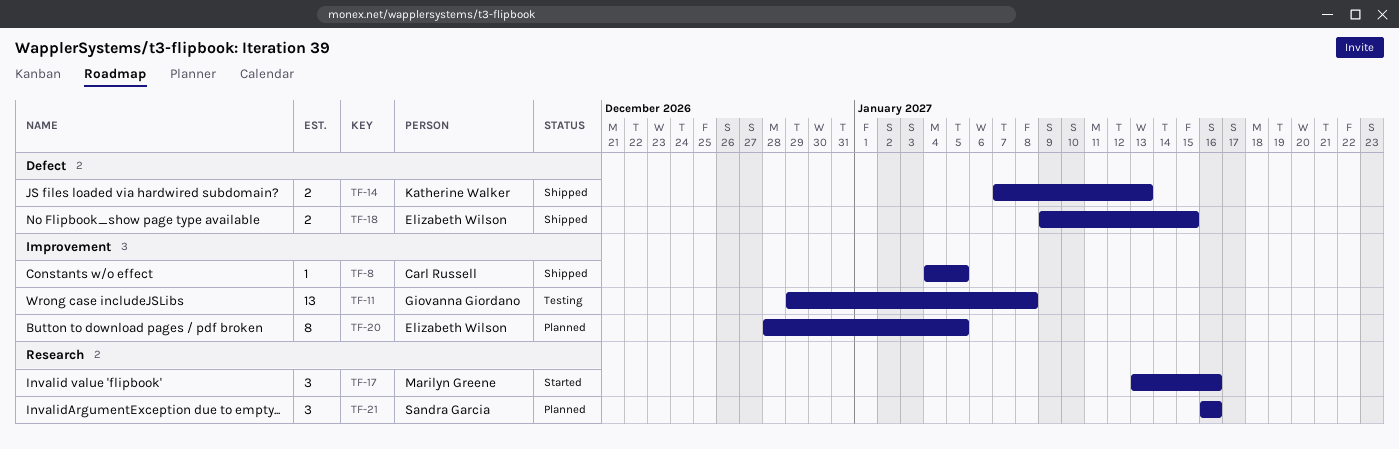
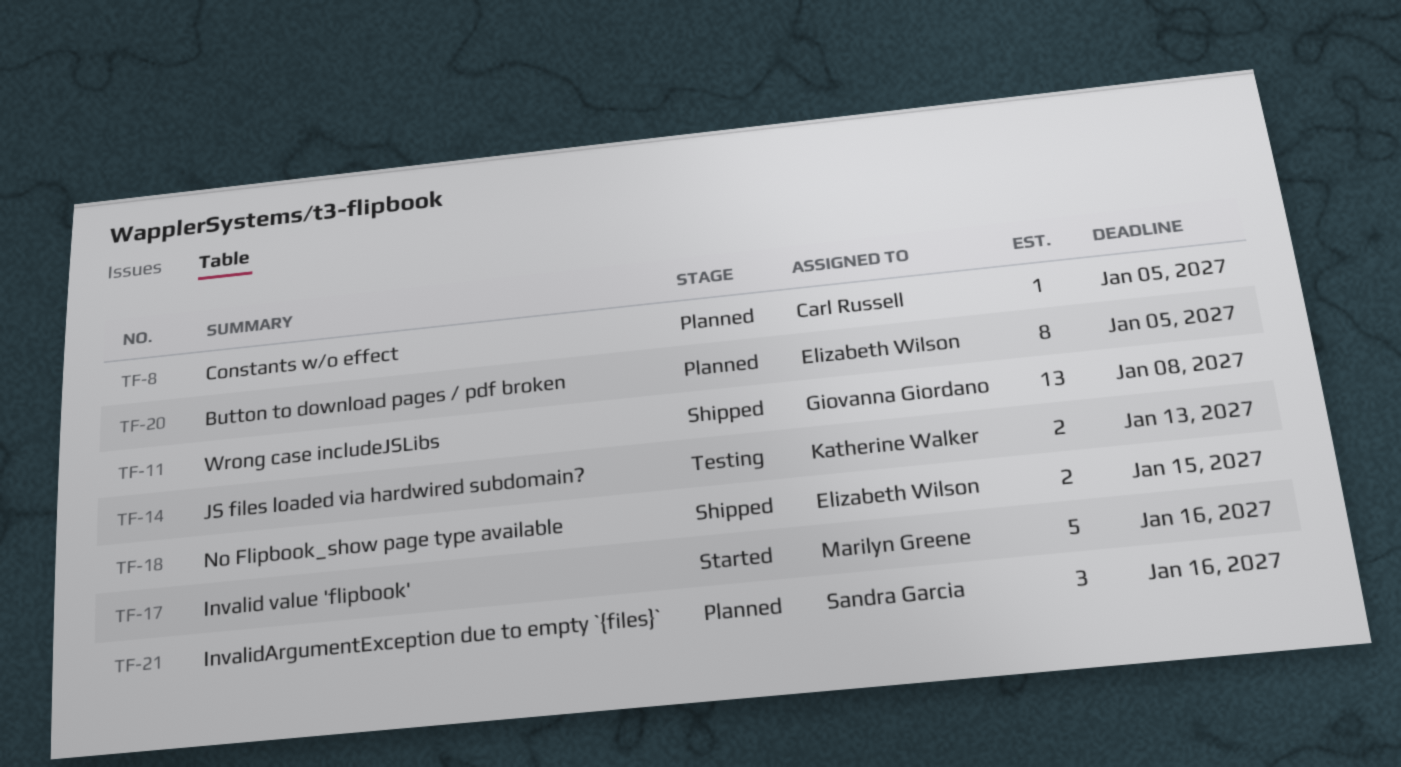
TF-8, status: Shipped -> Planned
TF-11, status: Testing -> Shipped
TF-14, status: Shipped -> Testing
TF-17, estimate: 3 -> 5

